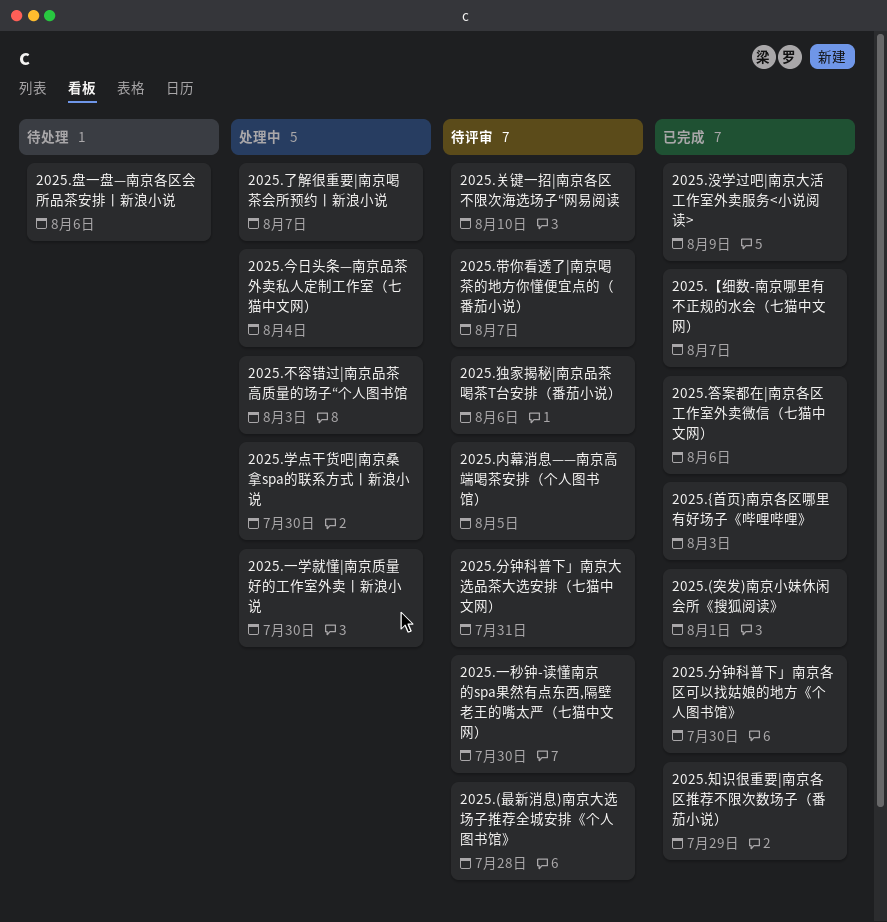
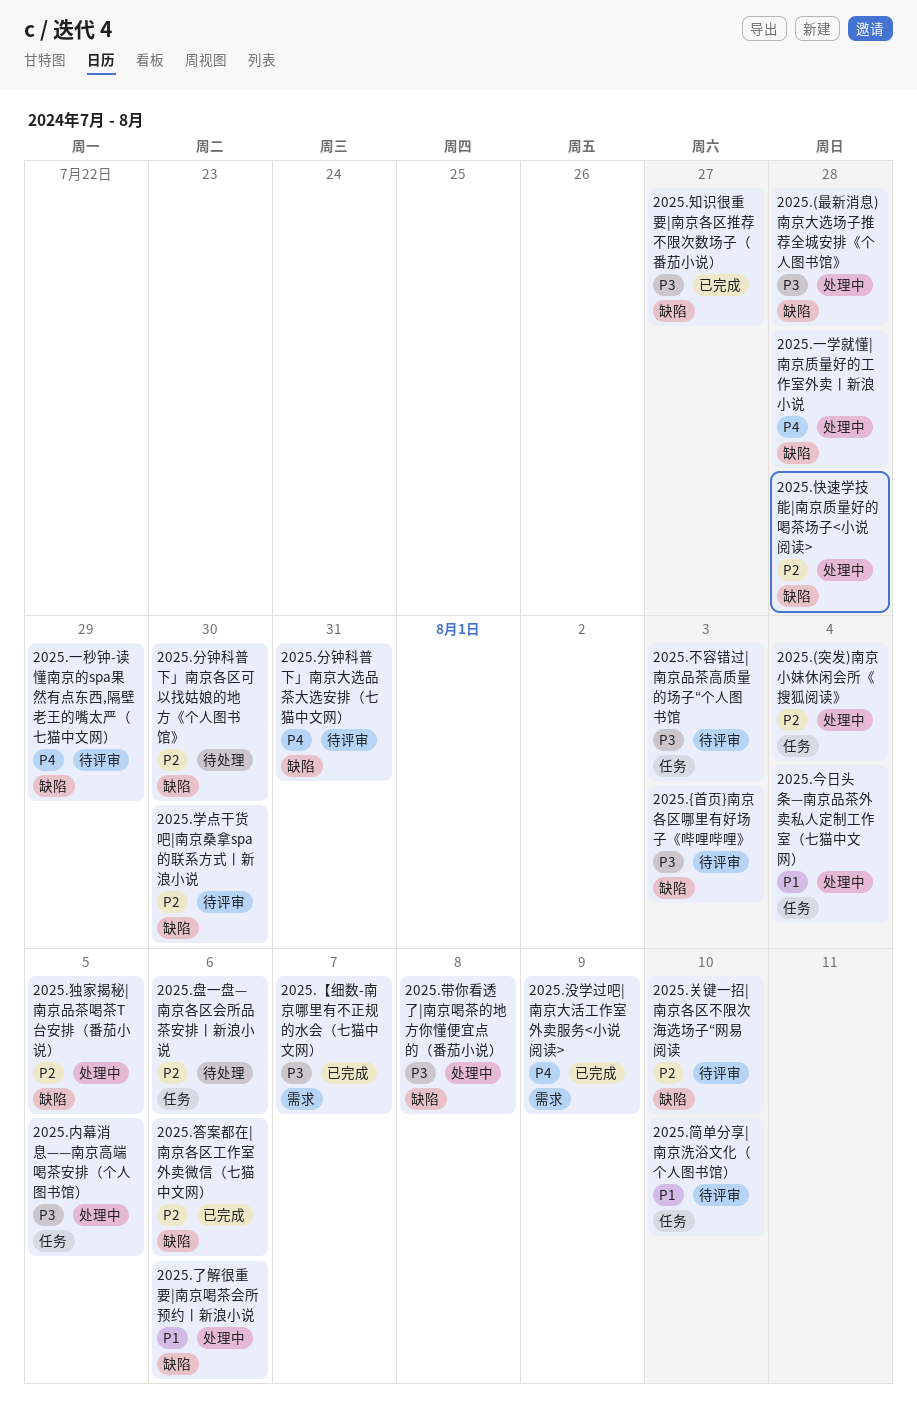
2025.(最新消息)南京大选场子推荐全城安排《个人图书馆》, status: 待评审 -> 处理中
2025.(突发)南京小妹休闲会所《搜狐阅读》, status: 已完成 -> 处理中
2025.(突发)南京小妹休闲会所《搜狐阅读》, due: Aug 1 -> Aug 4
2025.{首页}南京各区哪里有好场子《哔哩哔哩》, status: 已完成 -> 待评审
2025.一学就懂|南京质量好的工作室外卖丨新浪小说, due: Jul 30 -> Jul 28
2025.一秒钟-读懂南京的spa果然有点东西,隔壁老王的嘴太严（七猫中文网）, due: Jul 30 -> Jul 29
2025.不容错过|南京品茶高质量的场子“个人图书馆, status: 处理中 -> 待评审
2025.了解很重要|南京喝茶会所预约丨新浪小说, due: Aug 7 -> Aug 6
2025.内幕消息——南京高端喝茶安排（个人图书馆）, status: 待评审 -> 处理中
2025.分钟科普下」南京各区可以找姑娘的地方《个人图书馆》, status: 已完成 -> 待处理
2025.学点干货吧|南京桑拿spa的联系方式丨新浪小说, status: 处理中 -> 待评审
2025.带你看透了|南京喝茶的地方你懂便宜点的（番茄小说）, status: 待评审 -> 处理中
2025.带你看透了|南京喝茶的地方你懂便宜点的（番茄小说）, due: Aug 7 -> Aug 8
2025.快速学技能|南京质量好的喝茶场子<小说阅读>: none -> present
2025.独家揭秘|南京品茶喝茶T台安排（番茄小说）, status: 待评审 -> 处理中
2025.独家揭秘|南京品茶喝茶T台安排（番茄小说）, due: Aug 6 -> Aug 5
2025.知识很重要|南京各区推荐不限次数场子（番茄小说）, due: Jul 29 -> Jul 27
2025.简单分享|南京洗浴文化（个人图书馆）: none -> present

